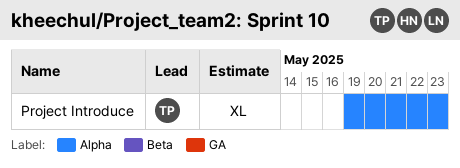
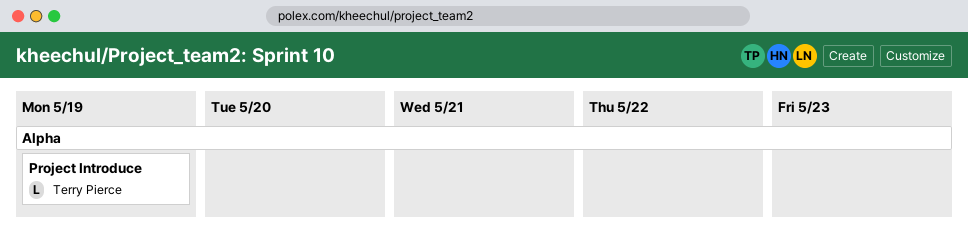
Project Introduce, estimate: XL -> L
Project Introduce, due: May 23 -> May 19

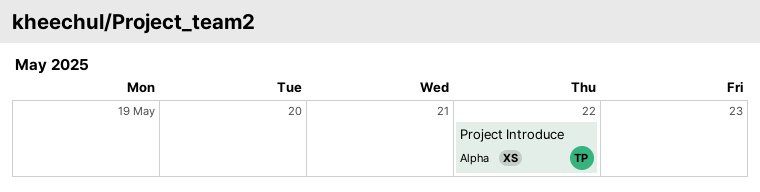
Project Introduce, estimate: L -> XS
Project Introduce, due: May 19 -> May 22

